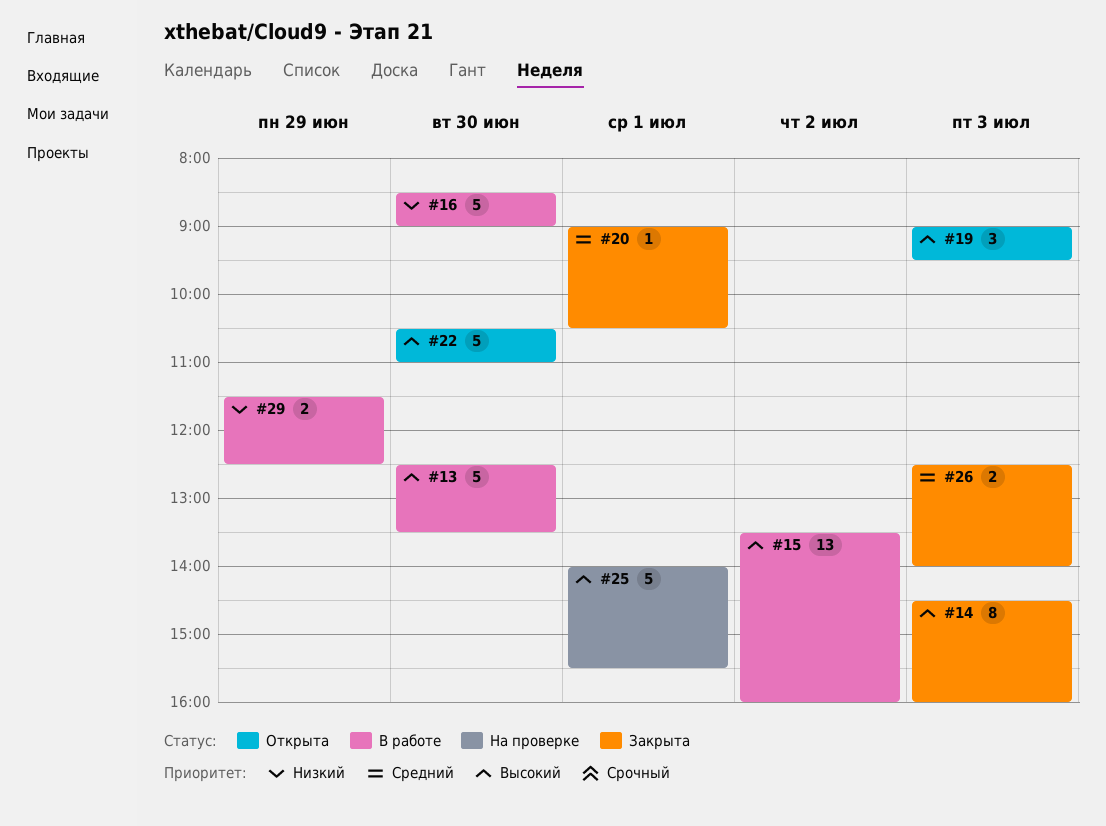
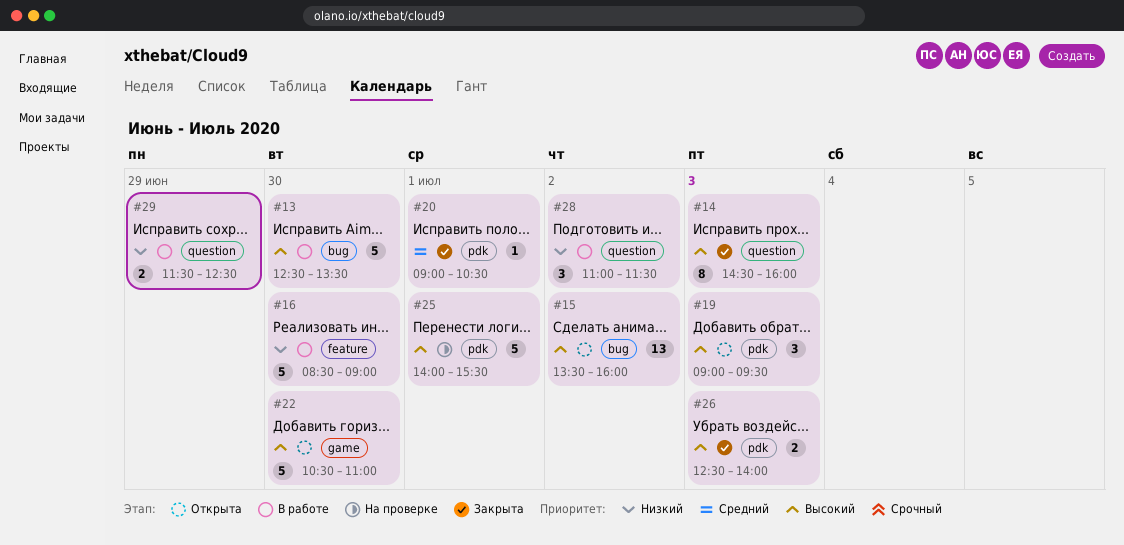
#15, status: В работе -> Открыта
#26, priority: Средний -> Высокий
#28: none -> present

